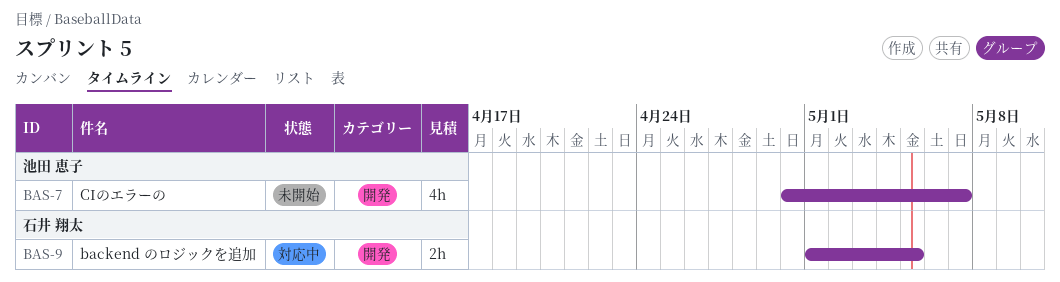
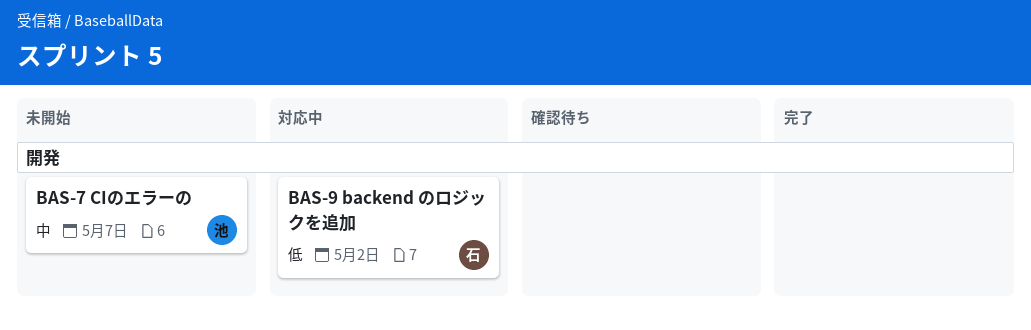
BAS-9, due: May 5 -> May 2

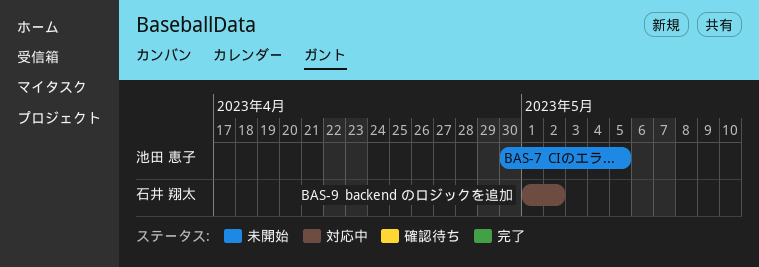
BAS-7, due: May 7 -> May 5

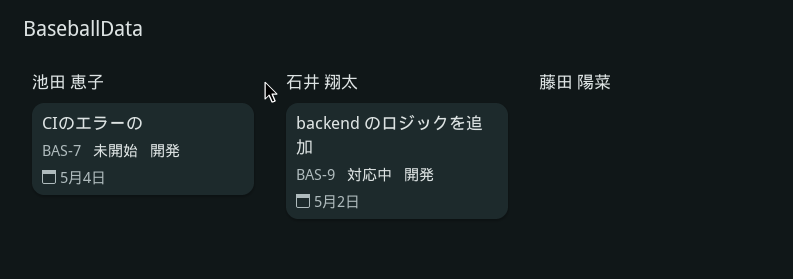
BAS-7, due: May 5 -> May 4

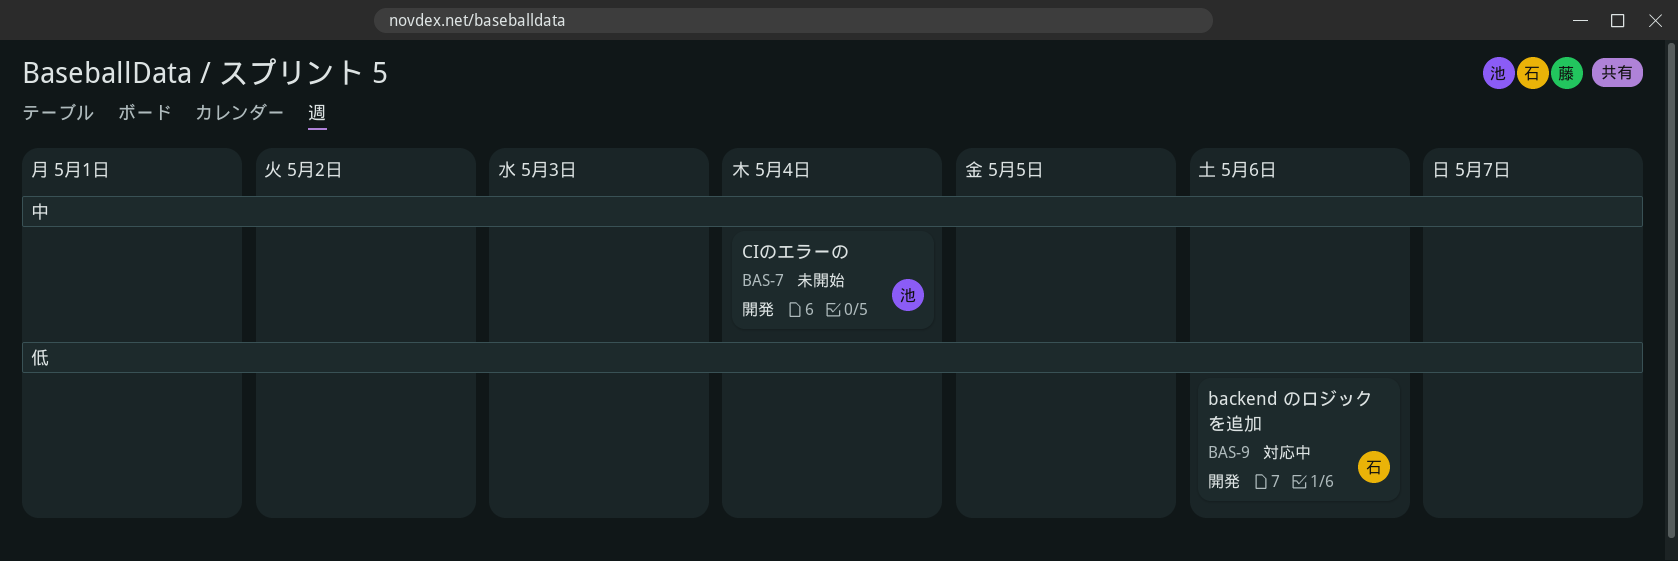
BAS-9, due: May 2 -> May 6

